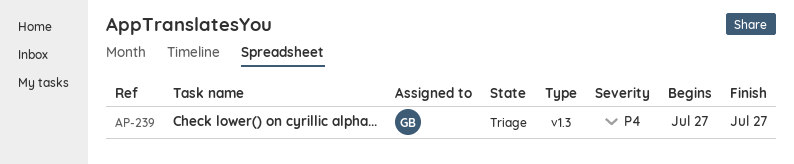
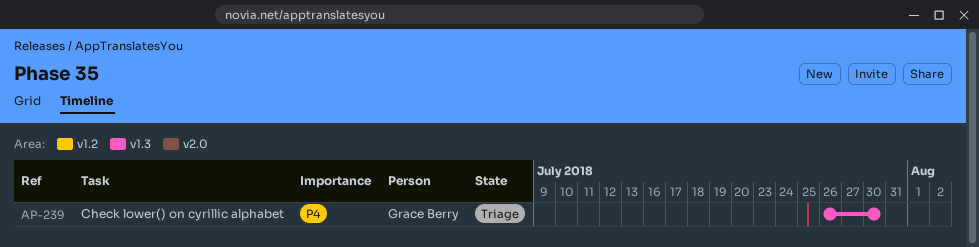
AP-239, start: Jul 27 -> Jul 26
AP-239, due: Jul 27 -> Jul 30

